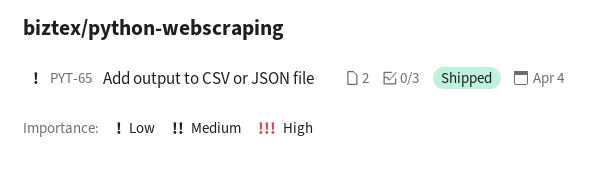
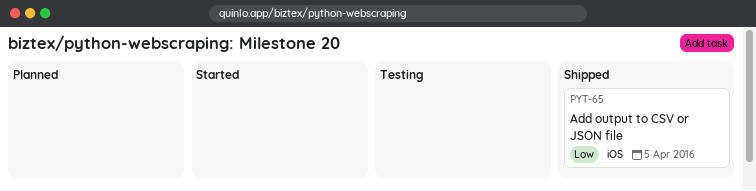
PYT-65, due: Apr 4 -> Apr 5

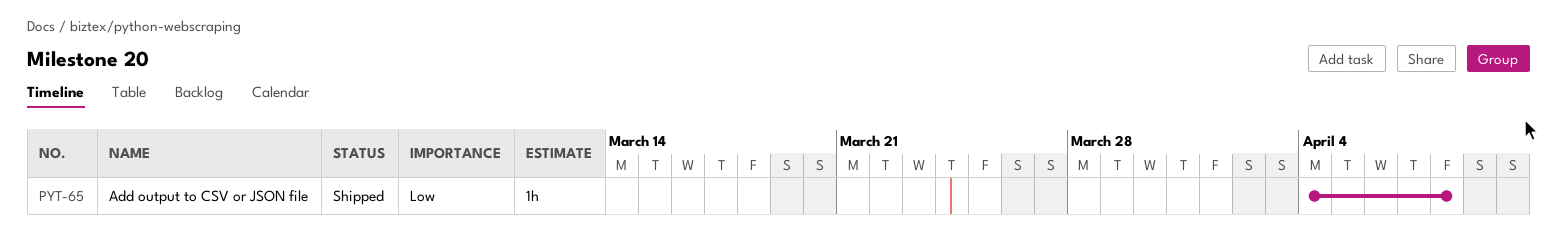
PYT-65, due: Apr 5 -> Apr 8

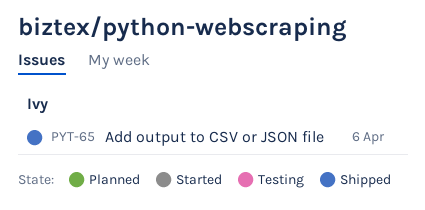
PYT-65, due: Apr 8 -> Apr 6

